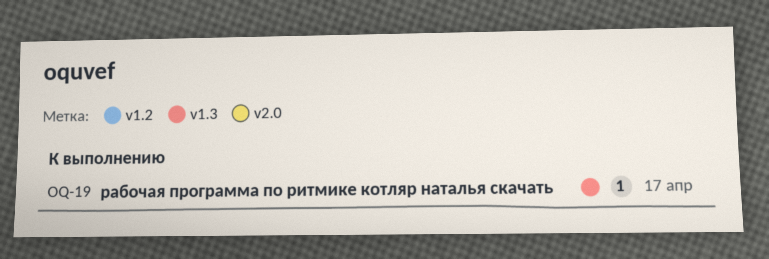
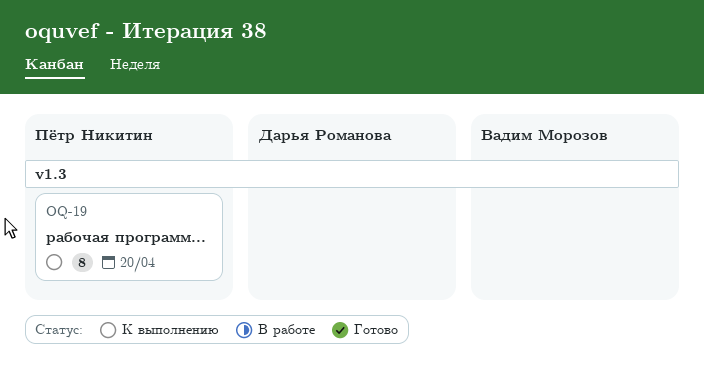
OQ-19, estimate: 1 -> 8
OQ-19, due: Apr 17 -> Apr 20

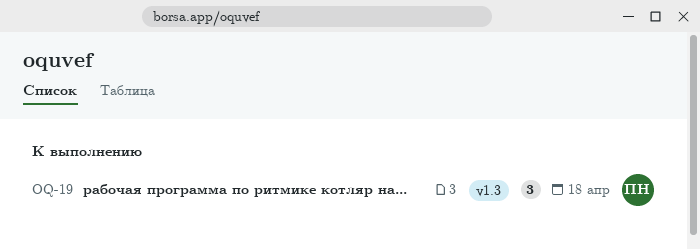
OQ-19, estimate: 8 -> 3
OQ-19, due: Apr 20 -> Apr 18

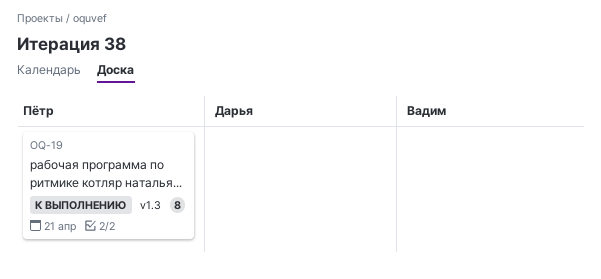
OQ-19, estimate: 3 -> 8
OQ-19, due: Apr 18 -> Apr 21

